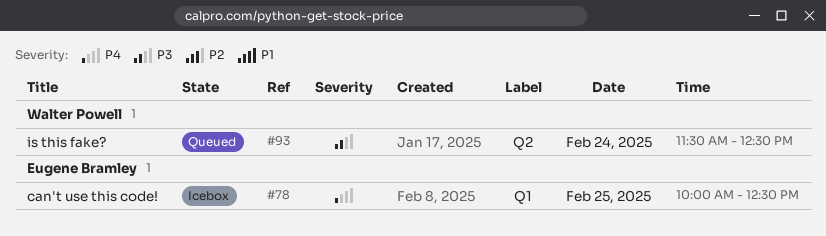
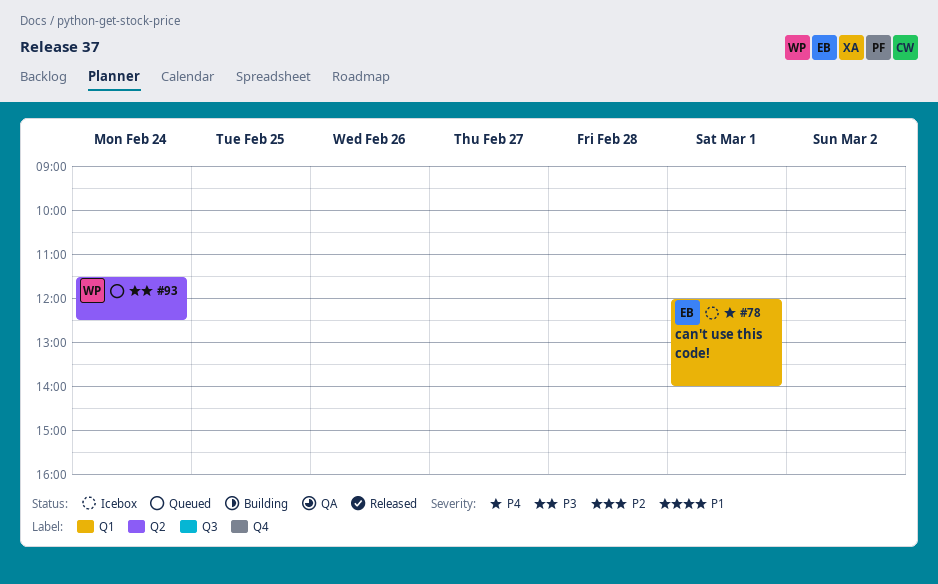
#78, day: Feb 25 -> Mar 1
#78, begins: 10:00 -> 12:00
#78, ends: 12:30 -> 14:00

